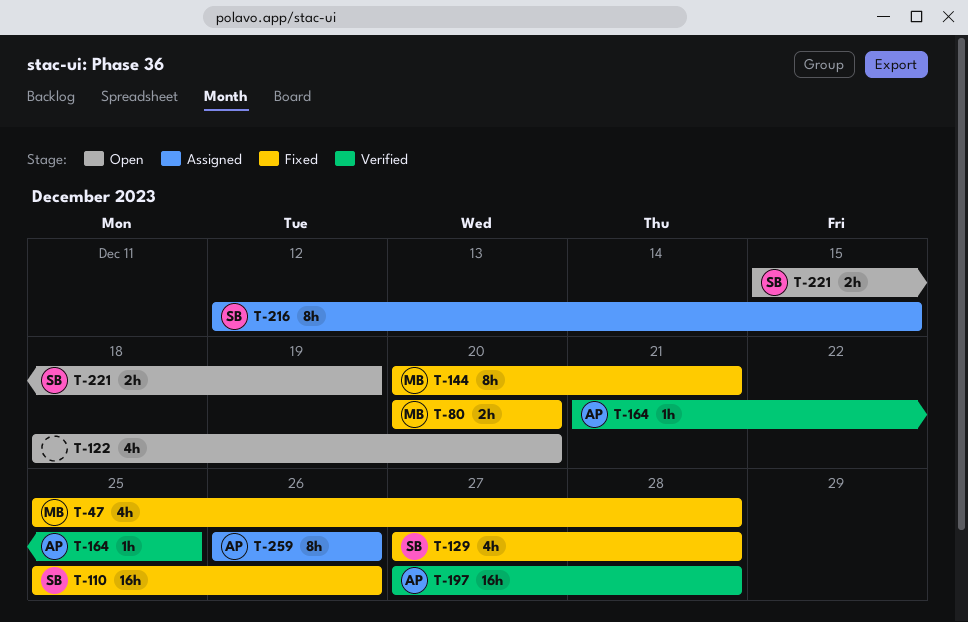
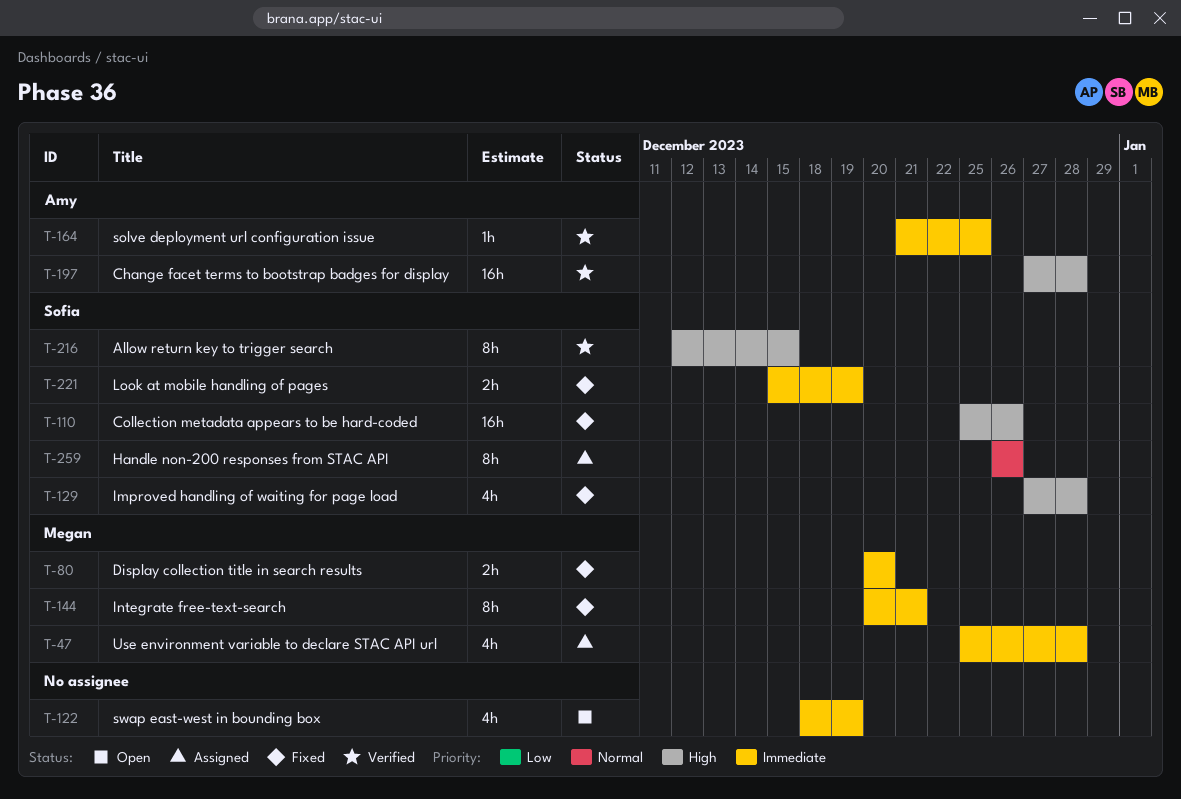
T-47, status: Fixed -> Assigned
T-122, due: Dec 20 -> Dec 19
T-216, status: Assigned -> Verified
T-221, status: Open -> Fixed
T-259, owner: Amy -> Sofia

